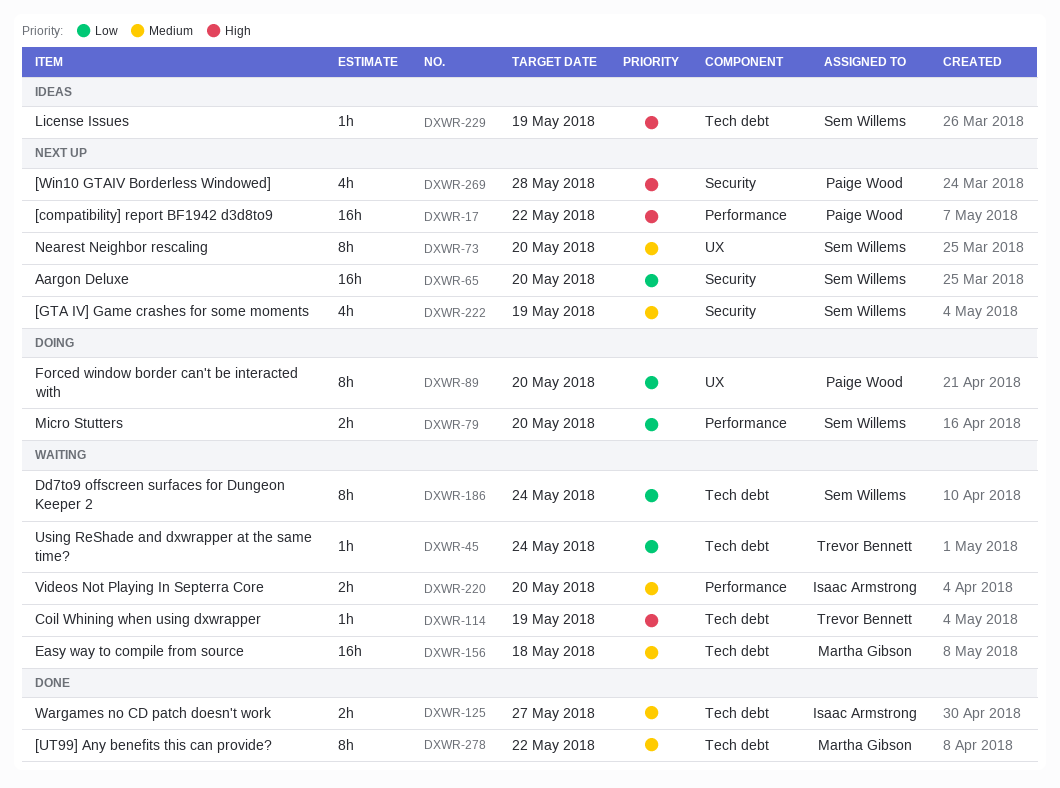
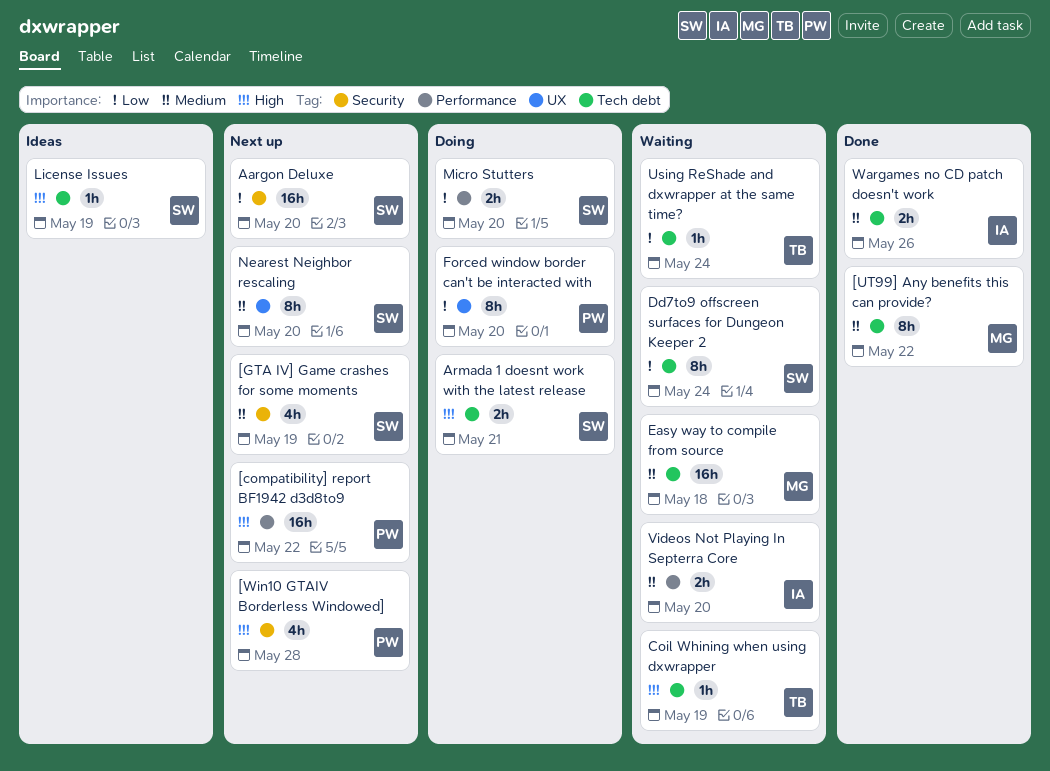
Armada 1 doesnt work with the latest release: none -> present
Wargames no CD patch doesn't work, due: May 27 -> May 26

